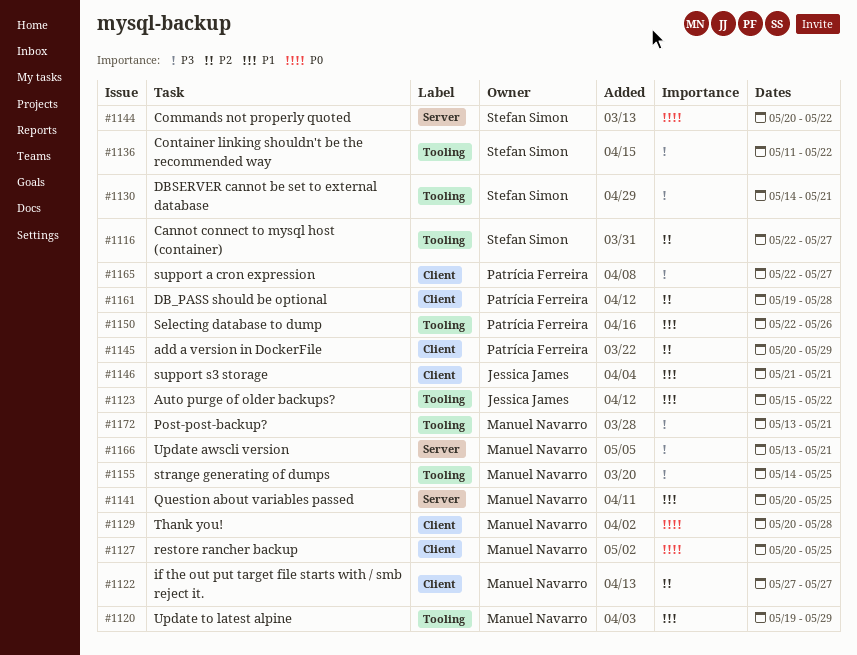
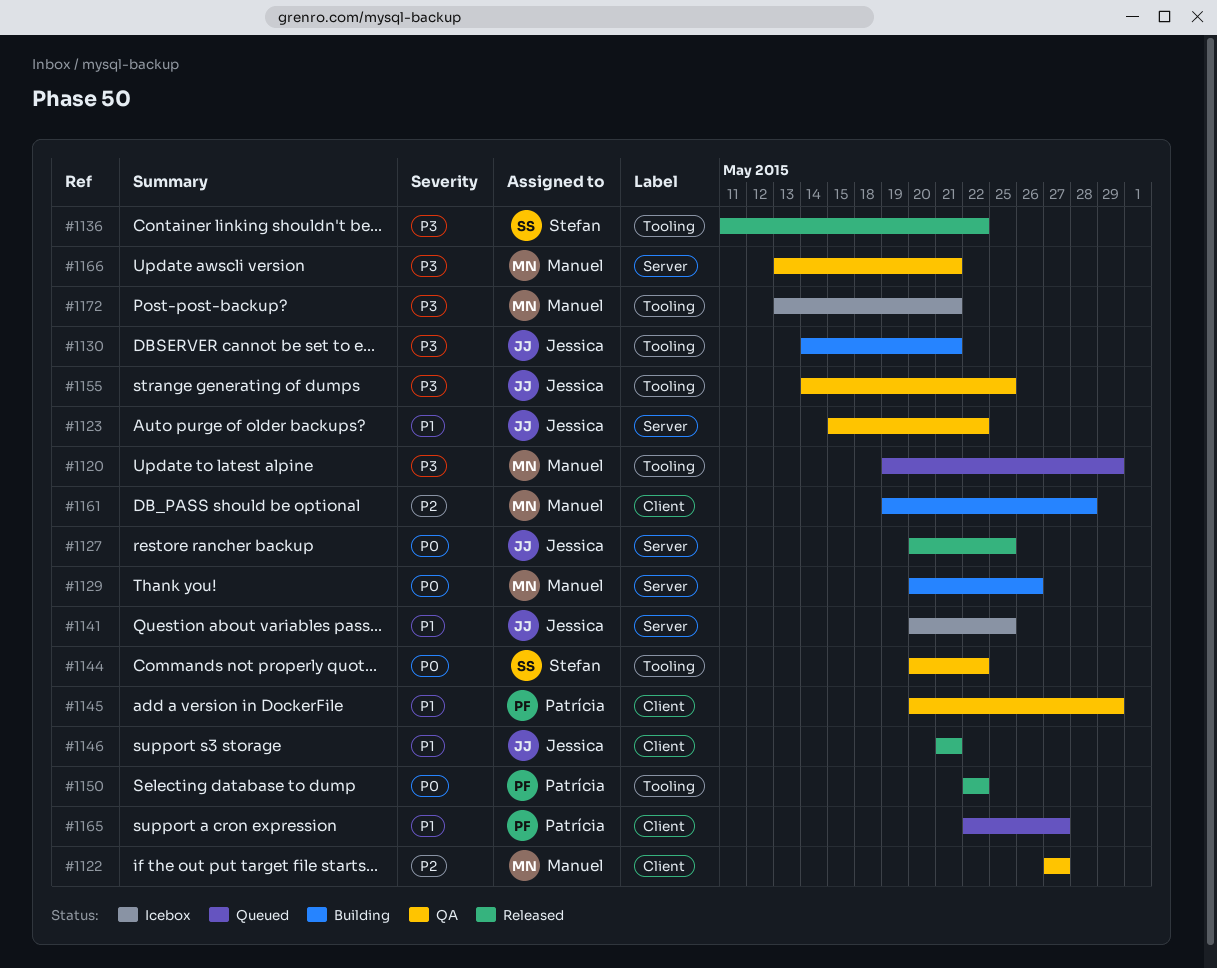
#1116: present -> none
#1120, priority: P1 -> P3
#1123, label: Tooling -> Server
#1127, owner: Manuel Navarro -> Jessica James
#1127, label: Client -> Server
#1129, label: Client -> Server
#1129, due: May 28 -> May 26
#1130, owner: Stefan Simon -> Jessica James
#1141, owner: Manuel Navarro -> Jessica James
#1144, label: Server -> Tooling
#1145, priority: P2 -> P1
#1150, priority: P1 -> P0
#1150, due: May 26 -> May 22
#1155, owner: Manuel Navarro -> Jessica James
#1161, owner: Patrícia Ferreira -> Manuel Navarro
#1165, priority: P3 -> P1

